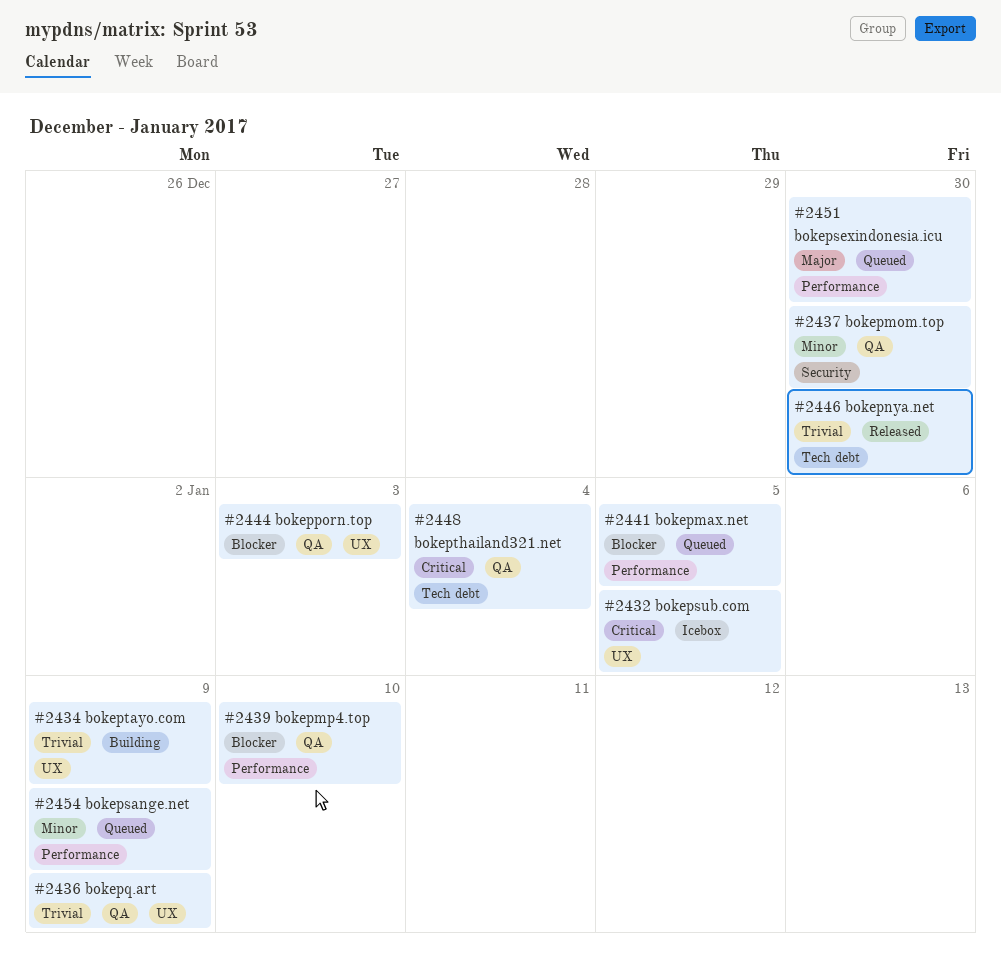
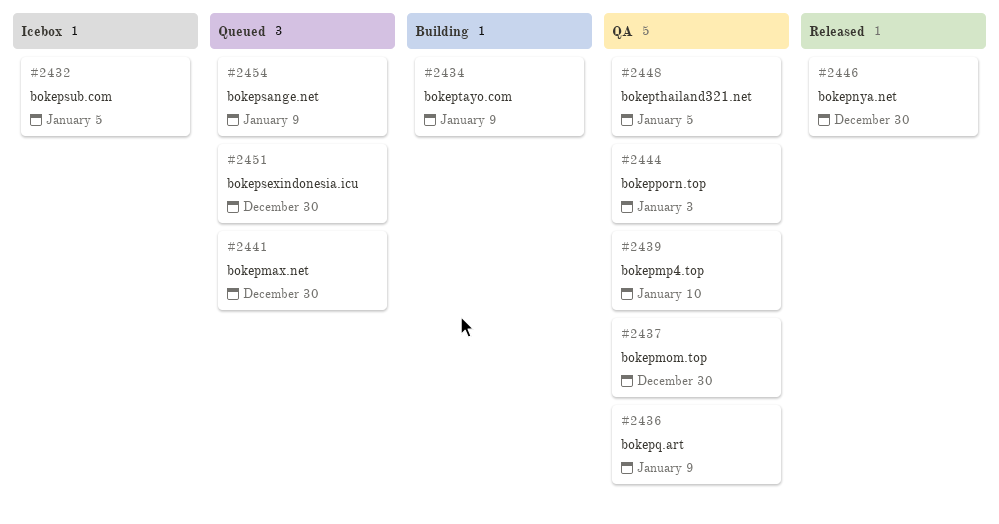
#2441, due: Jan 5 -> Dec 30
#2448, due: Jan 4 -> Jan 5

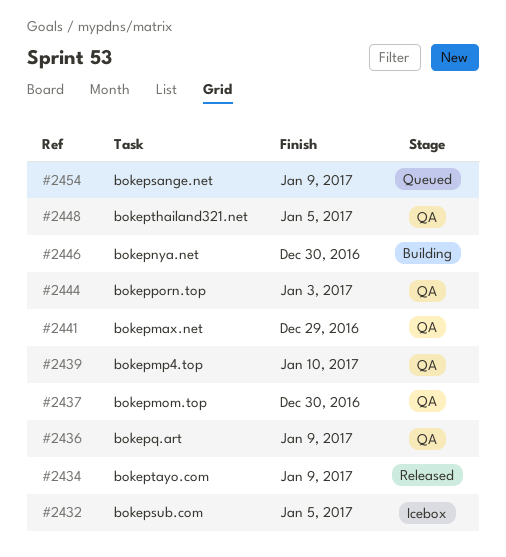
#2434, status: Building -> Released
#2441, status: Queued -> QA
#2441, due: Dec 30 -> Dec 29
#2446, status: Released -> Building
#2451: present -> none

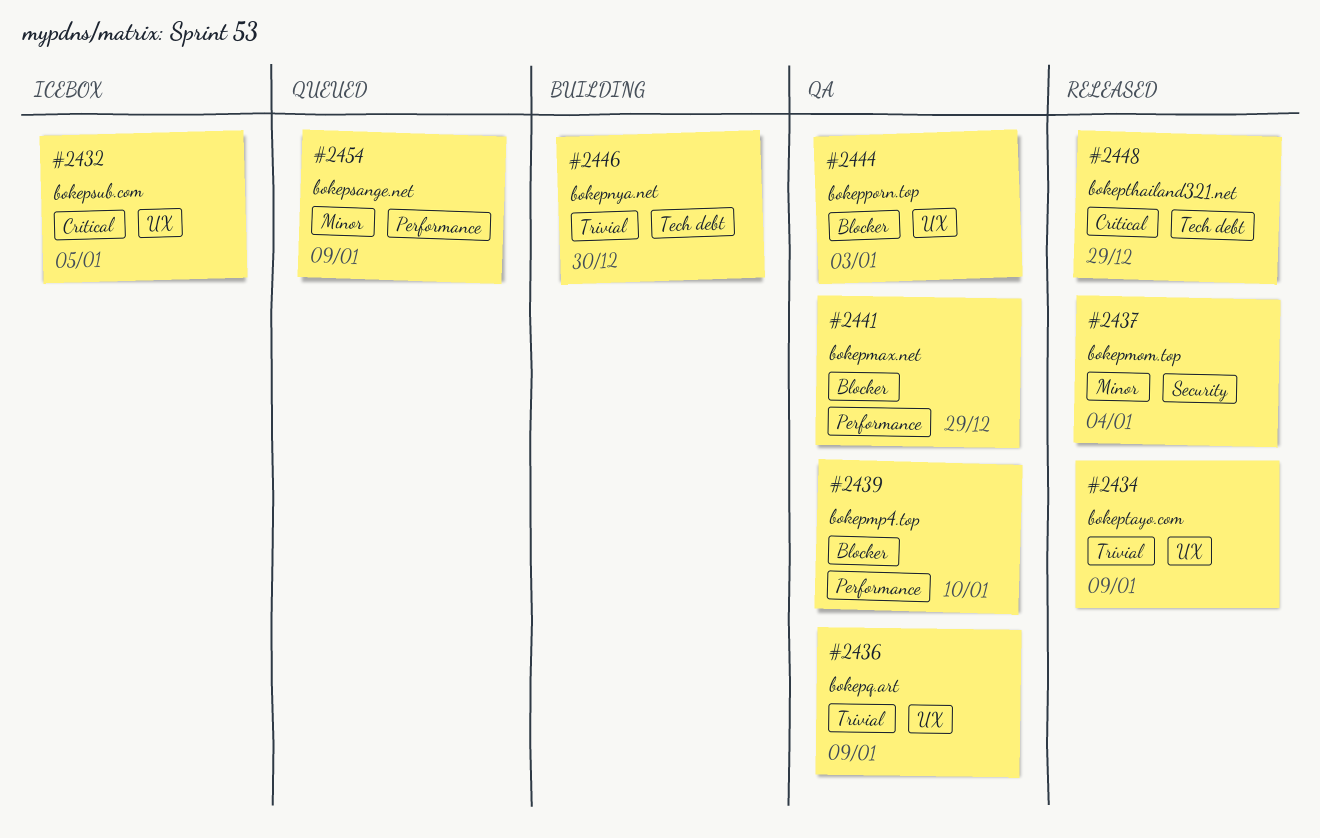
#2437, status: QA -> Released
#2437, due: Dec 30 -> Jan 4
#2448, status: QA -> Released
#2448, due: Jan 5 -> Dec 29

